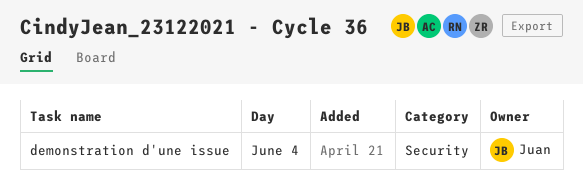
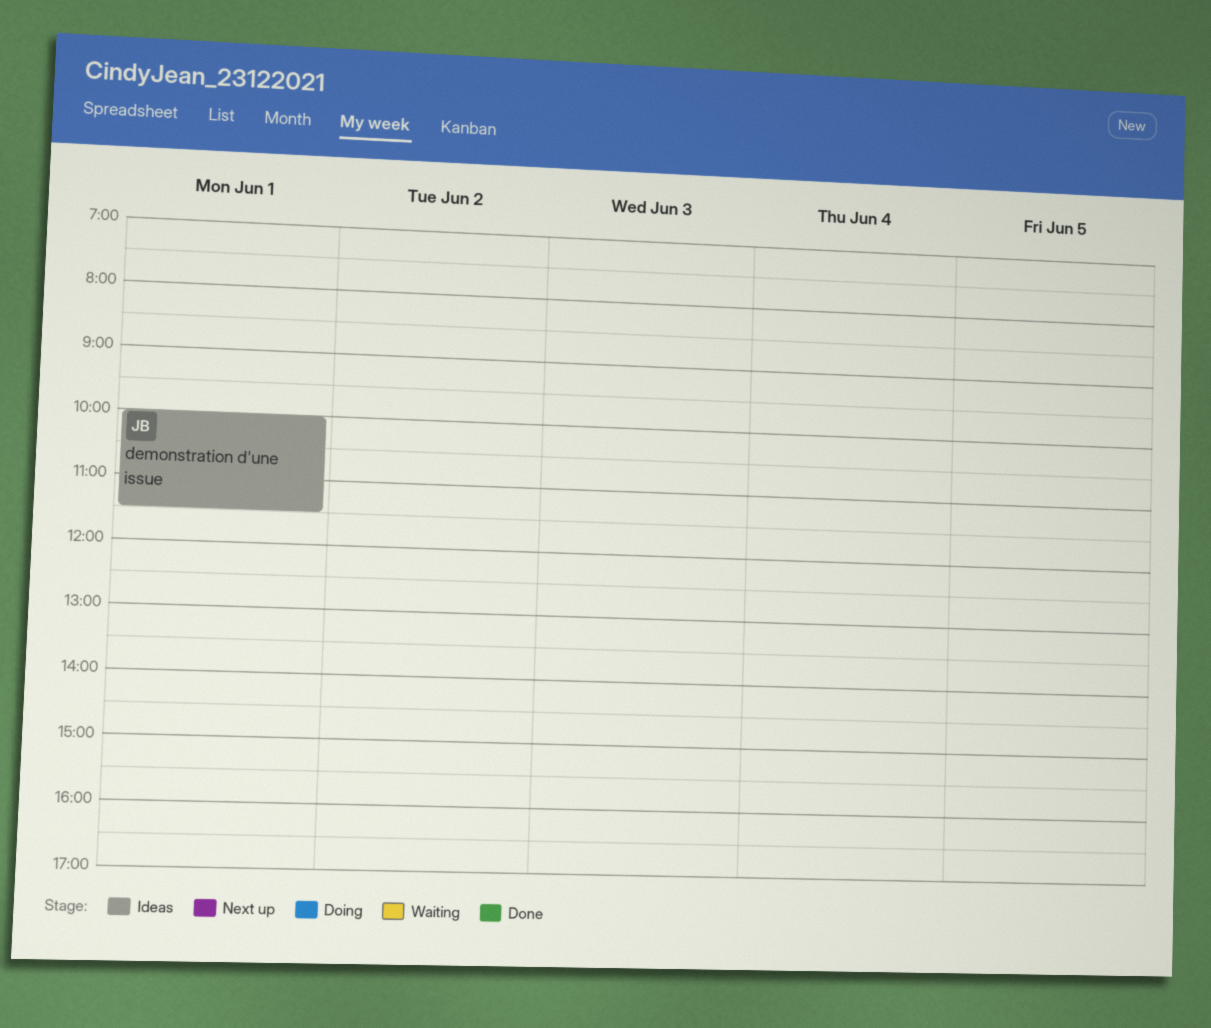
demonstration d'une issue, day: Jun 4 -> Jun 1

